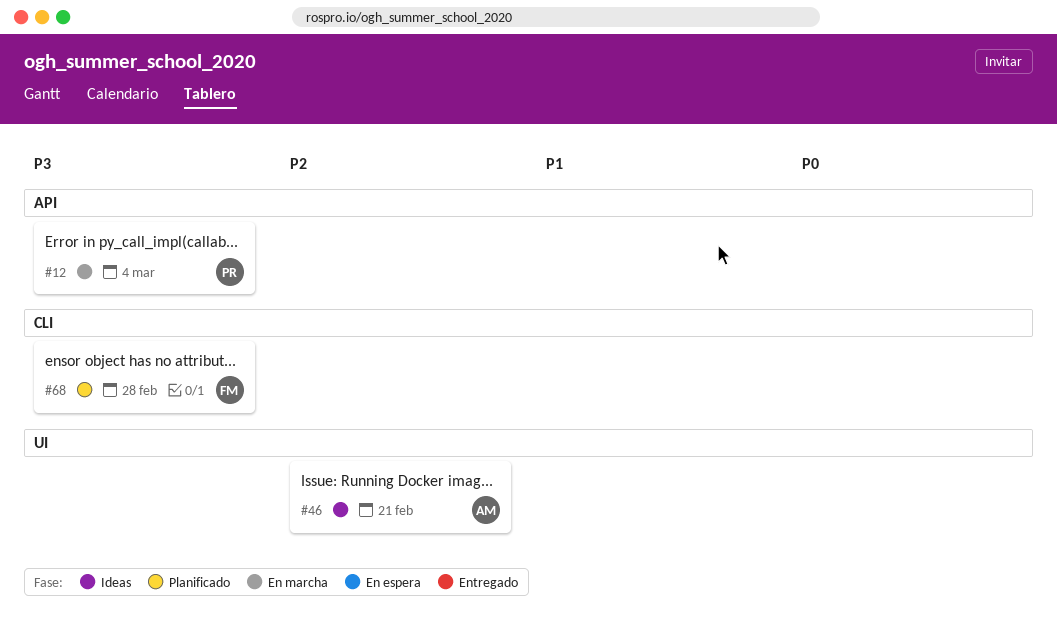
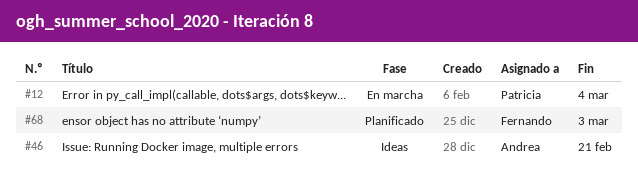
#68, due: Feb 28 -> Mar 3

